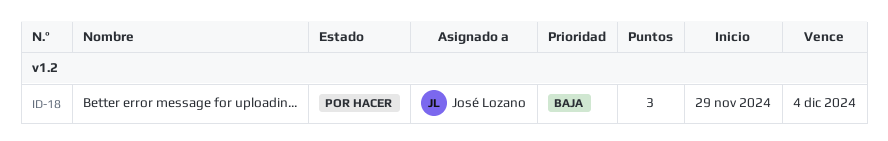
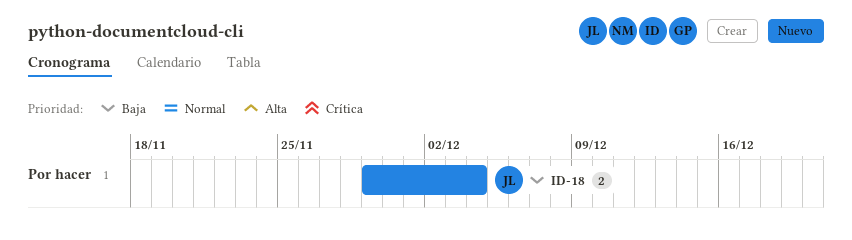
ID-18, estimate: 3 -> 2

